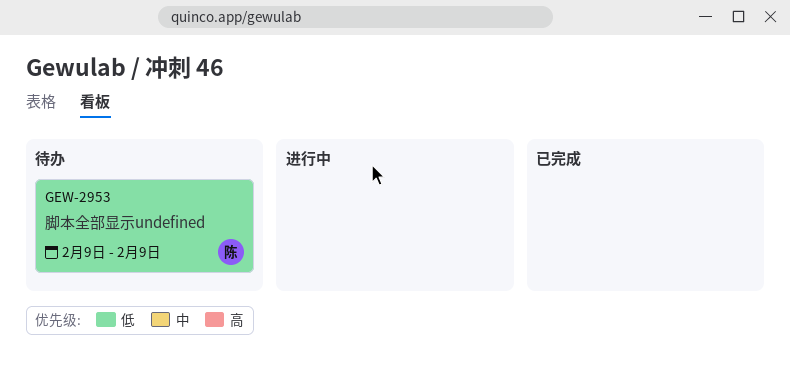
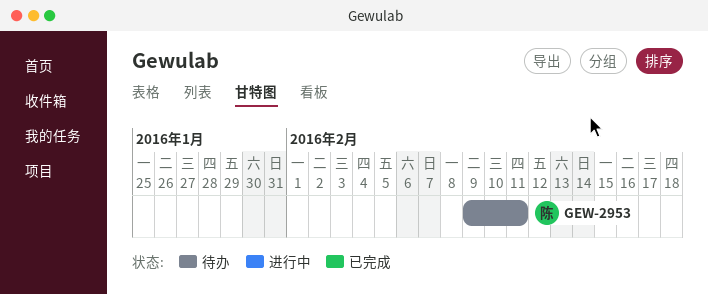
GEW-2953, due: Feb 9 -> Feb 11

